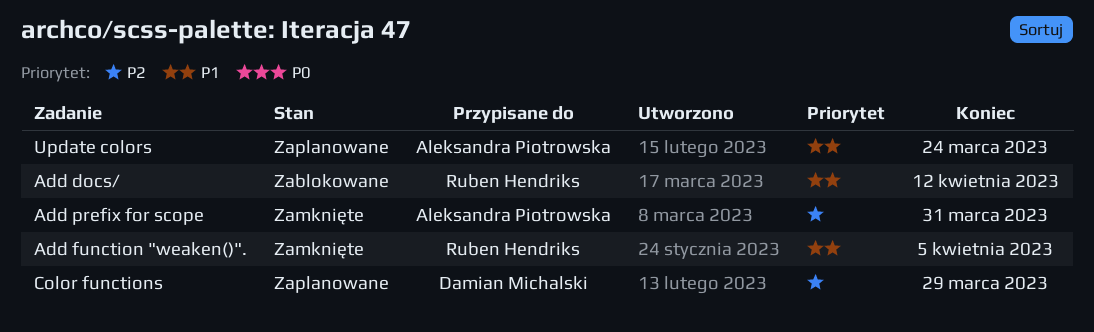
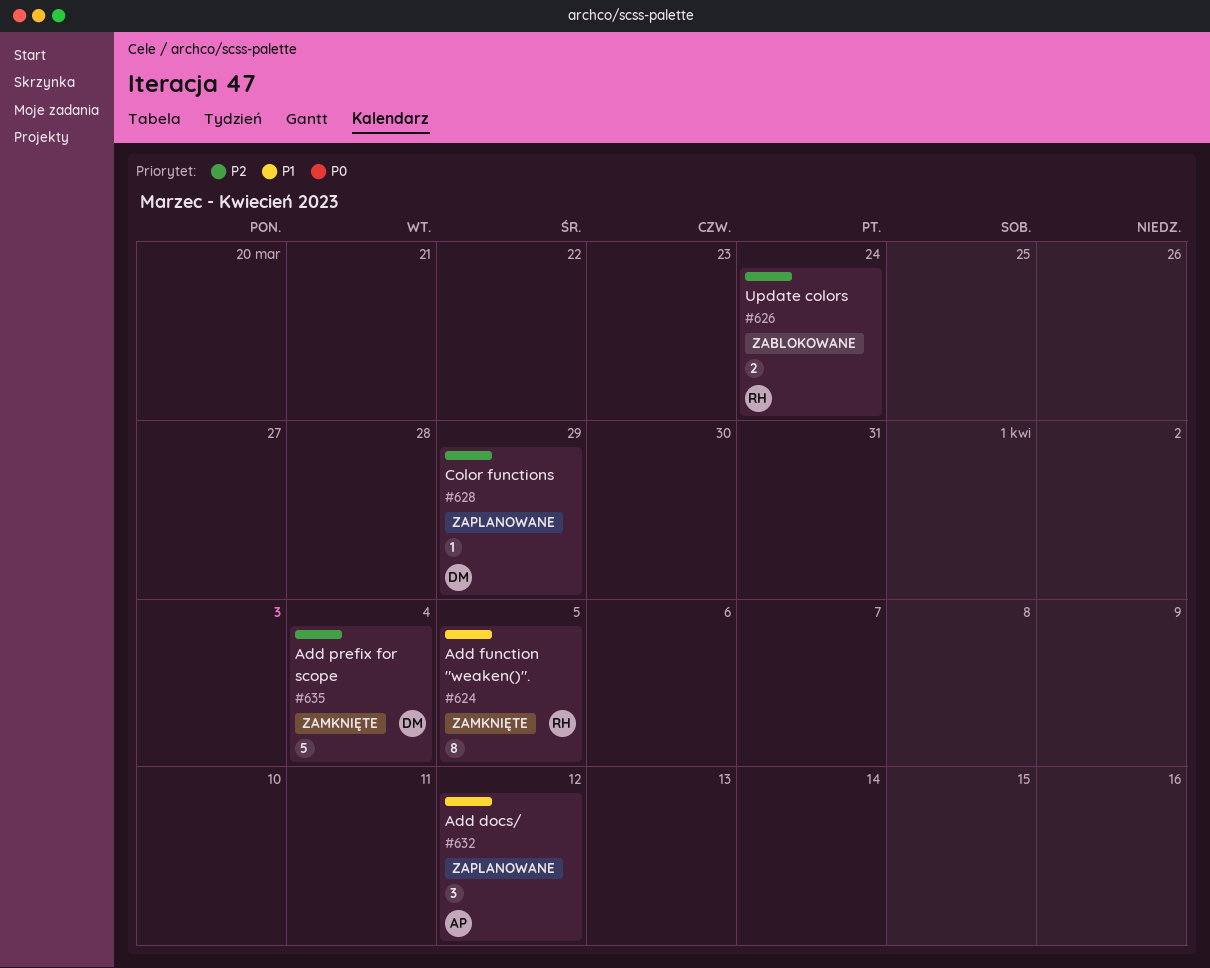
Add docs/, status: Zablokowane -> Zaplanowane
Add docs/, owner: Ruben Hendriks -> Aleksandra Piotrowska
Add prefix for scope, owner: Aleksandra Piotrowska -> Damian Michalski
Add prefix for scope, due: Mar 31 -> Apr 4
Update colors, status: Zaplanowane -> Zablokowane
Update colors, owner: Aleksandra Piotrowska -> Ruben Hendriks
Update colors, priority: P1 -> P2

